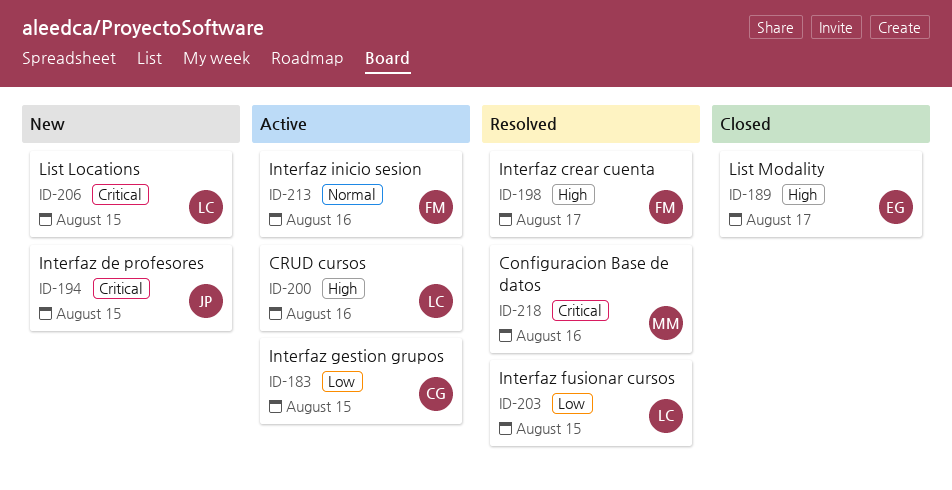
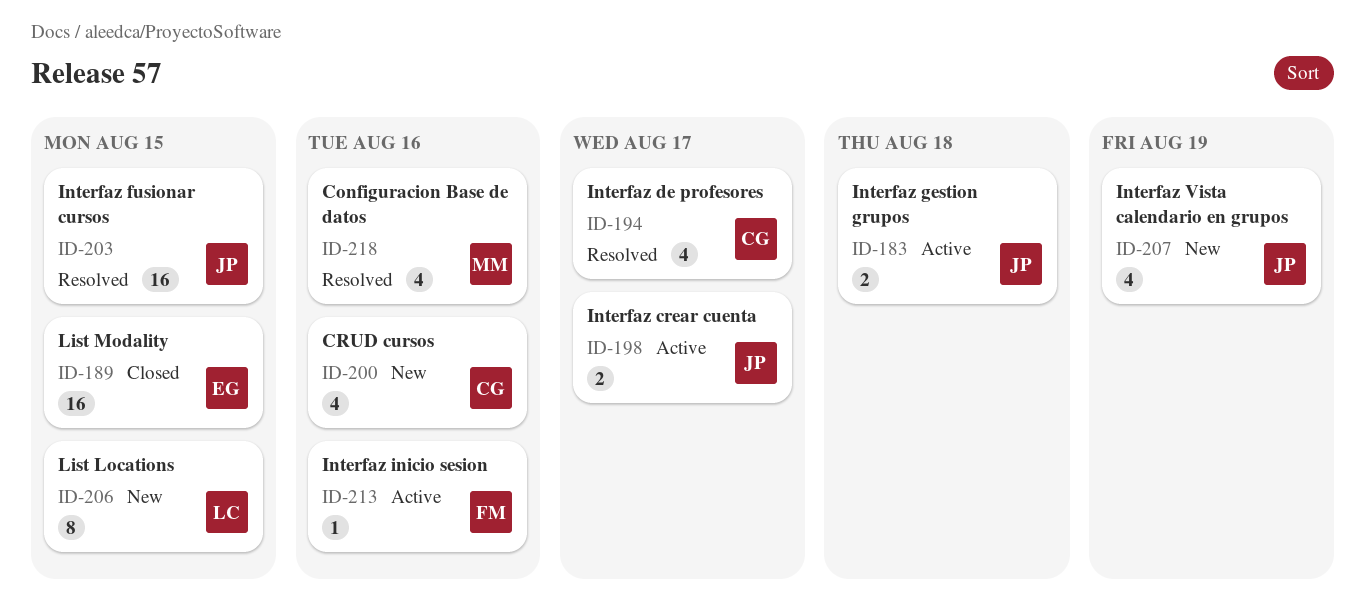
ID-183, owner: CG -> JP
ID-183, due: Aug 15 -> Aug 18
ID-189, due: Aug 17 -> Aug 15
ID-194, status: New -> Resolved
ID-194, owner: JP -> CG
ID-194, due: Aug 15 -> Aug 17
ID-198, status: Resolved -> Active
ID-198, owner: FM -> JP
ID-200, status: Active -> New
ID-200, owner: LC -> CG
ID-203, owner: LC -> JP
ID-207: none -> present

